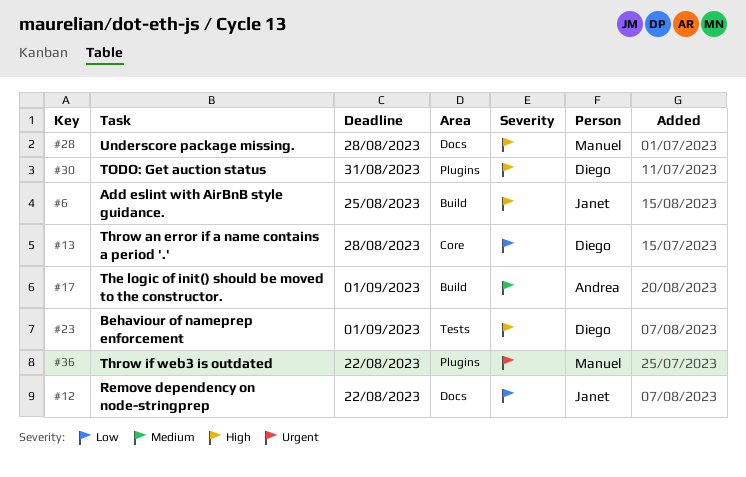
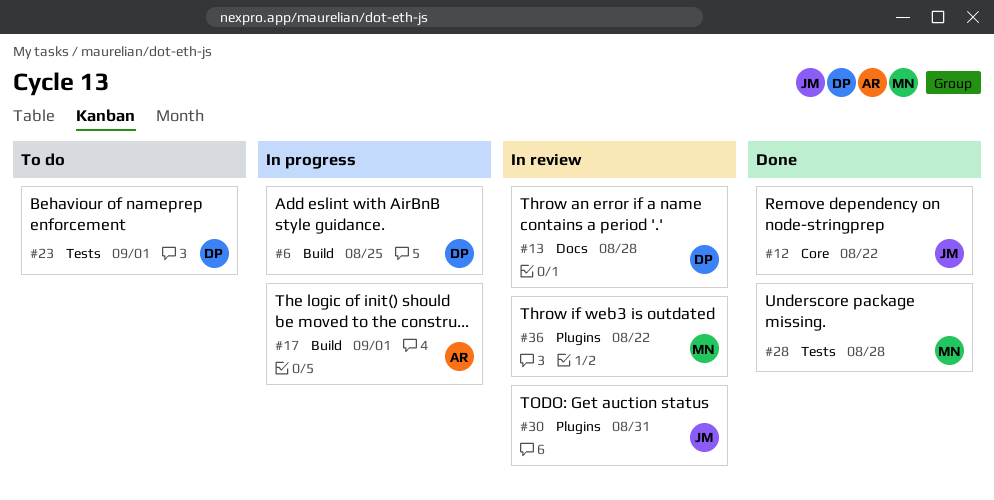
#6, owner: Janet -> Diego
#12, label: Docs -> Core
#13, label: Core -> Docs
#28, label: Docs -> Tests
#30, owner: Diego -> Janet

